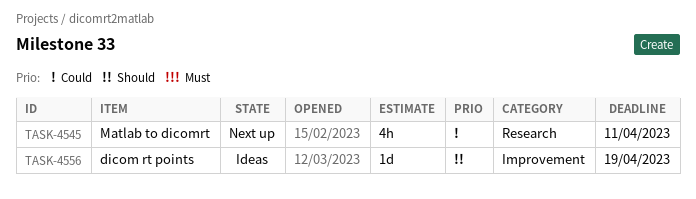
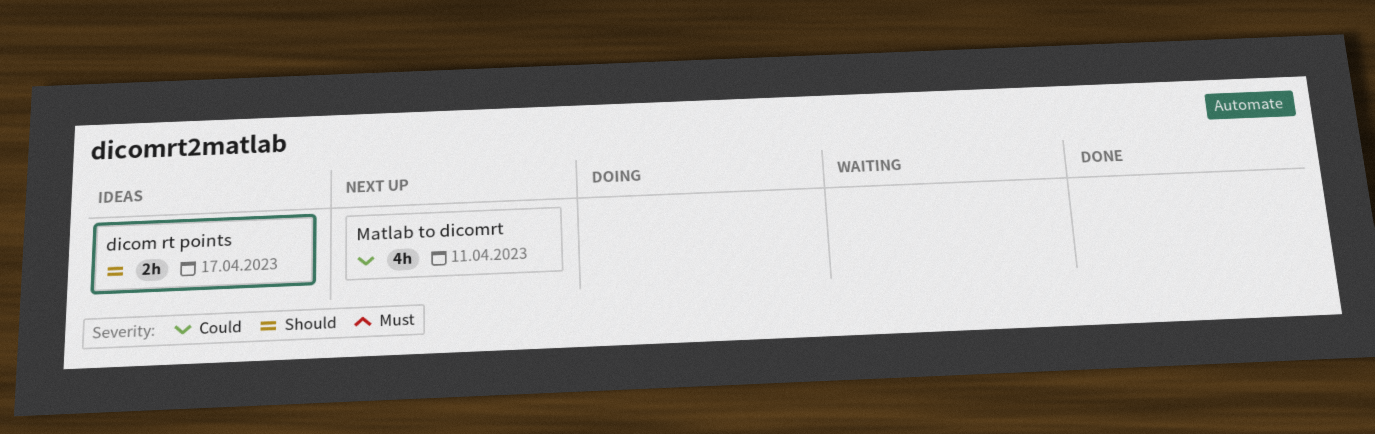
dicom rt points, estimate: 1d -> 2h
dicom rt points, due: Apr 19 -> Apr 17

